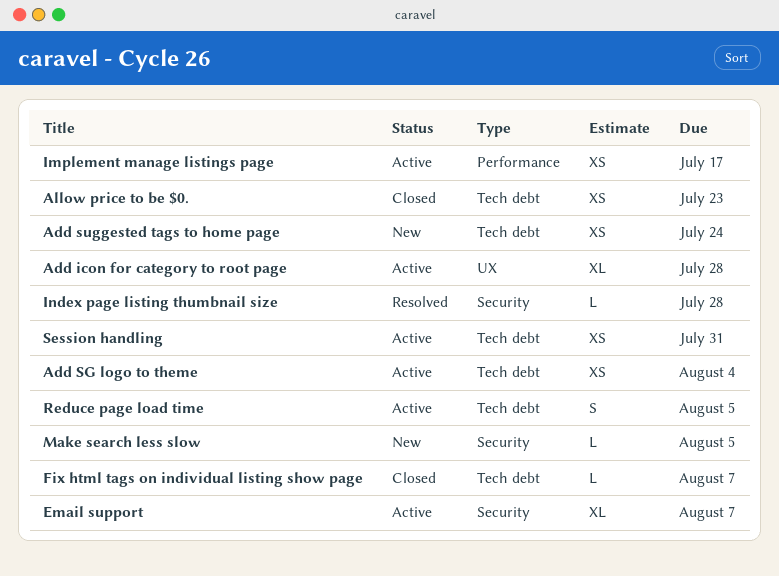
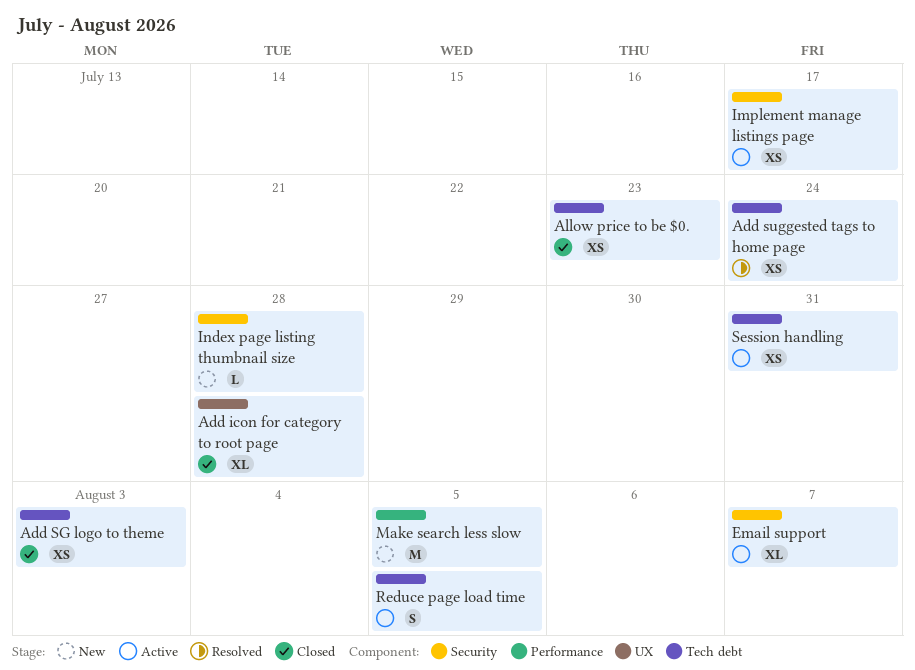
Add icon for category to root page, status: Active -> Closed
Add SG logo to theme, status: Active -> Closed
Add SG logo to theme, due: Aug 4 -> Aug 3
Add suggested tags to home page, status: New -> Resolved
Fix html tags on individual listing show page: present -> none
Implement manage listings page, label: Performance -> Security
Index page listing thumbnail size, status: Resolved -> New
Make search less slow, label: Security -> Performance
Make search less slow, estimate: L -> M

